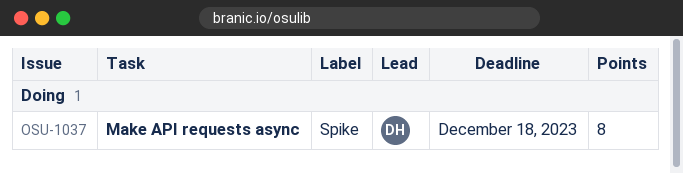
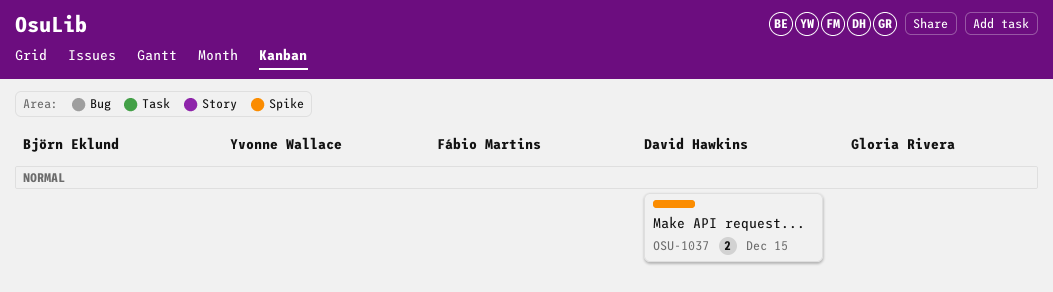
OSU-1037, estimate: 8 -> 2
OSU-1037, due: Dec 18 -> Dec 15

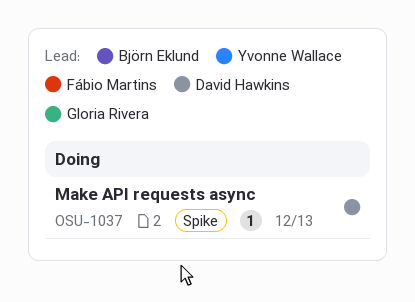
OSU-1037, estimate: 2 -> 1
OSU-1037, due: Dec 15 -> Dec 13

